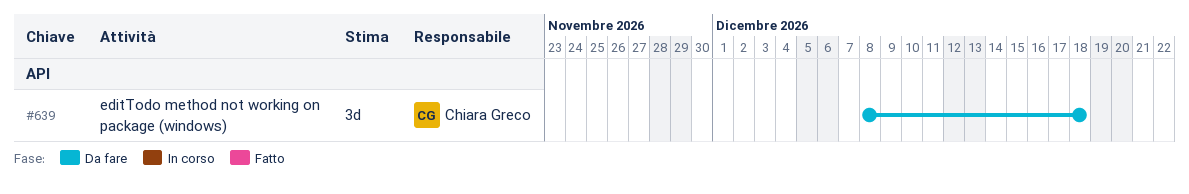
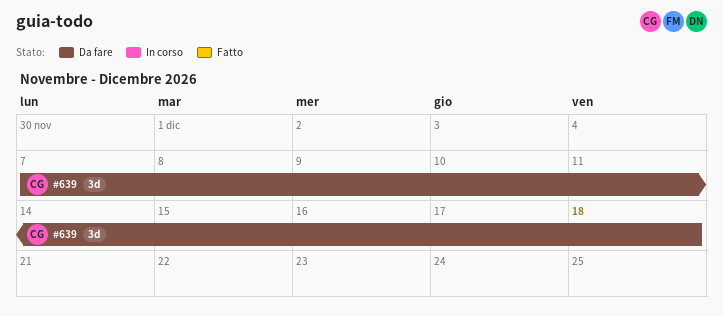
#639, start: Dec 8 -> Dec 7

